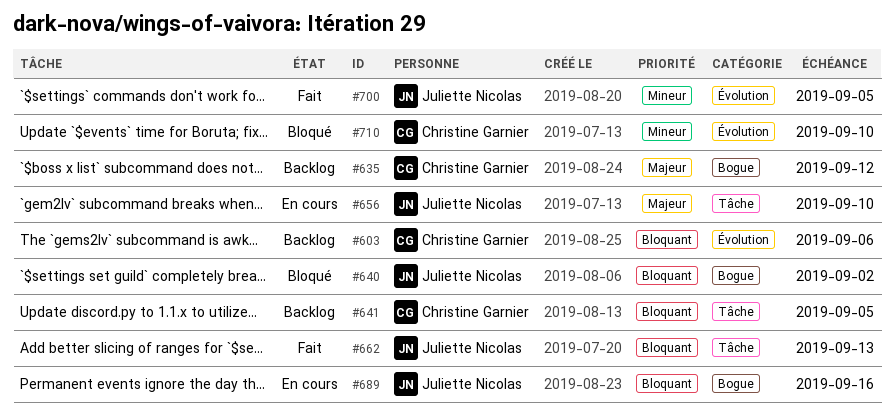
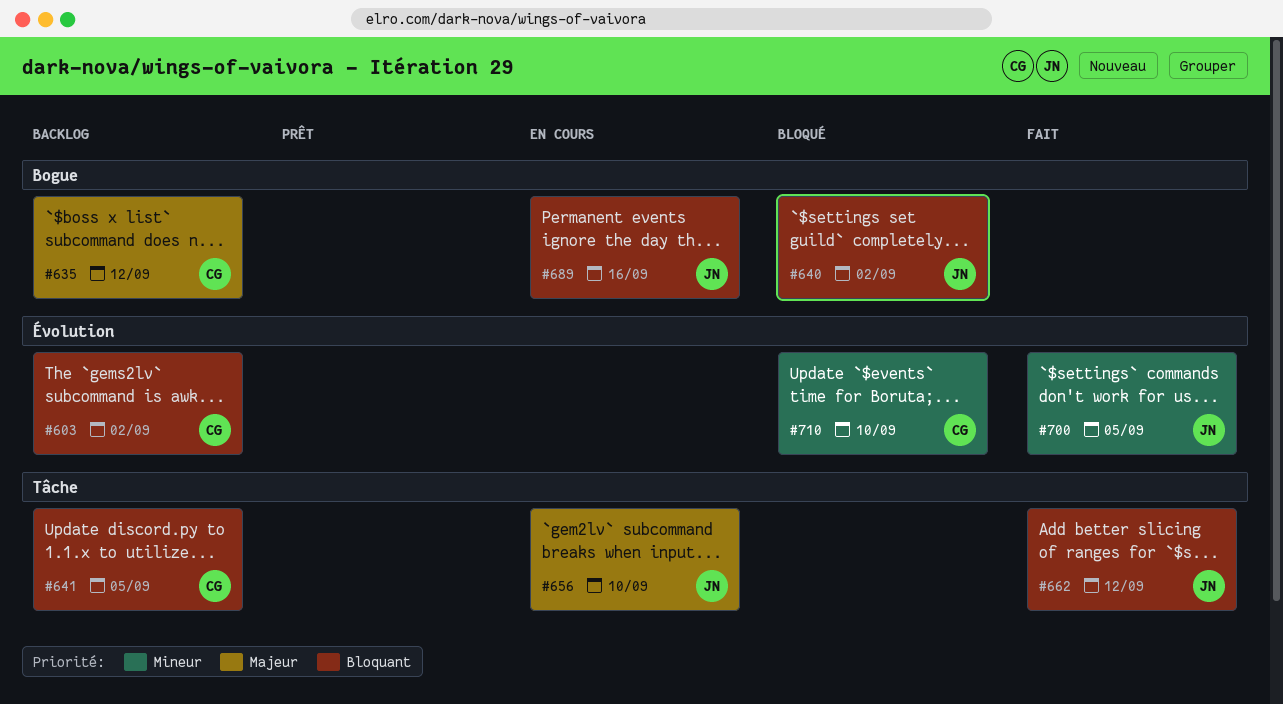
#603, due: Sep 6 -> Sep 2
#662, due: Sep 13 -> Sep 12

